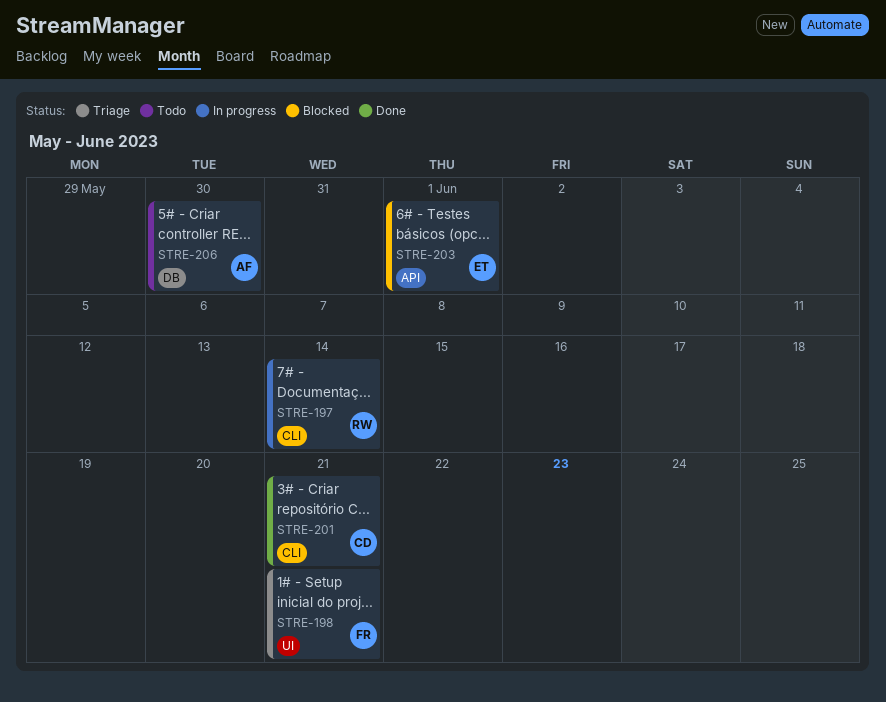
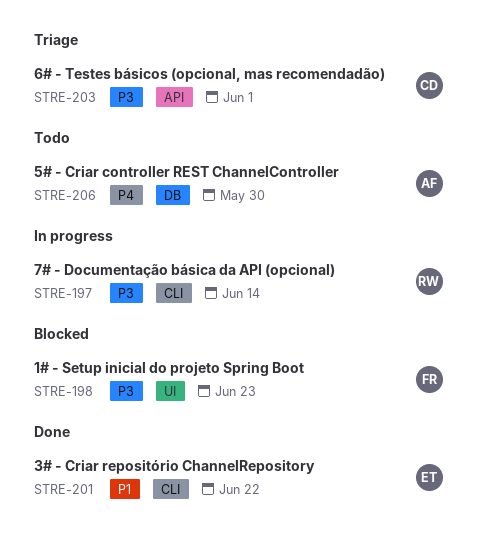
STRE-198, status: Triage -> Blocked
STRE-198, due: Jun 21 -> Jun 23
STRE-201, owner: CD -> ET
STRE-201, due: Jun 21 -> Jun 22
STRE-203, status: Blocked -> Triage
STRE-203, owner: ET -> CD

